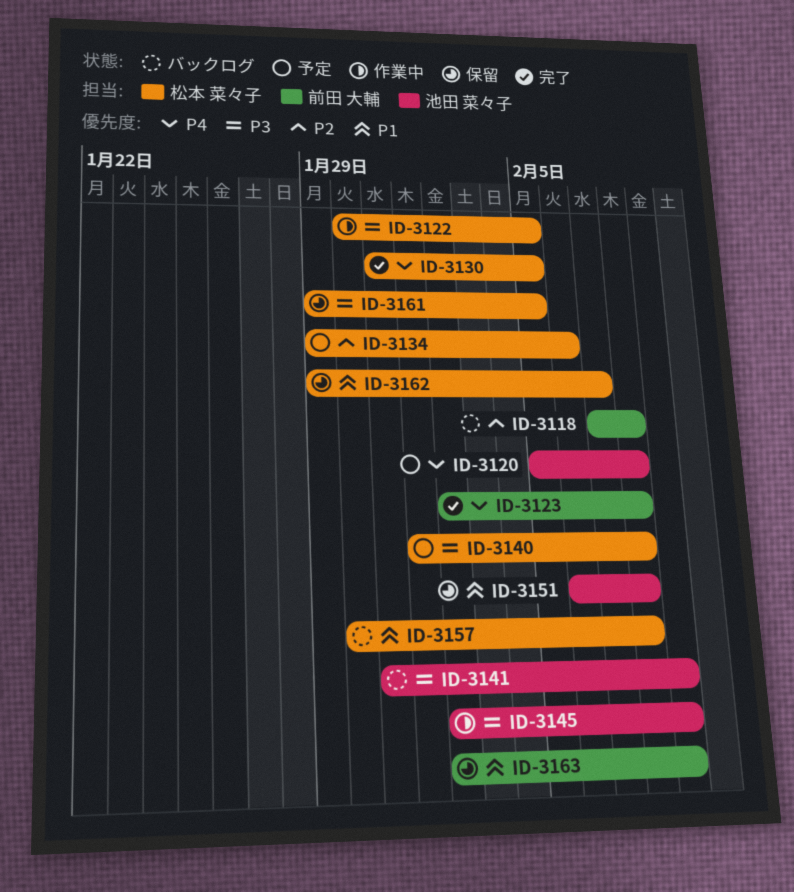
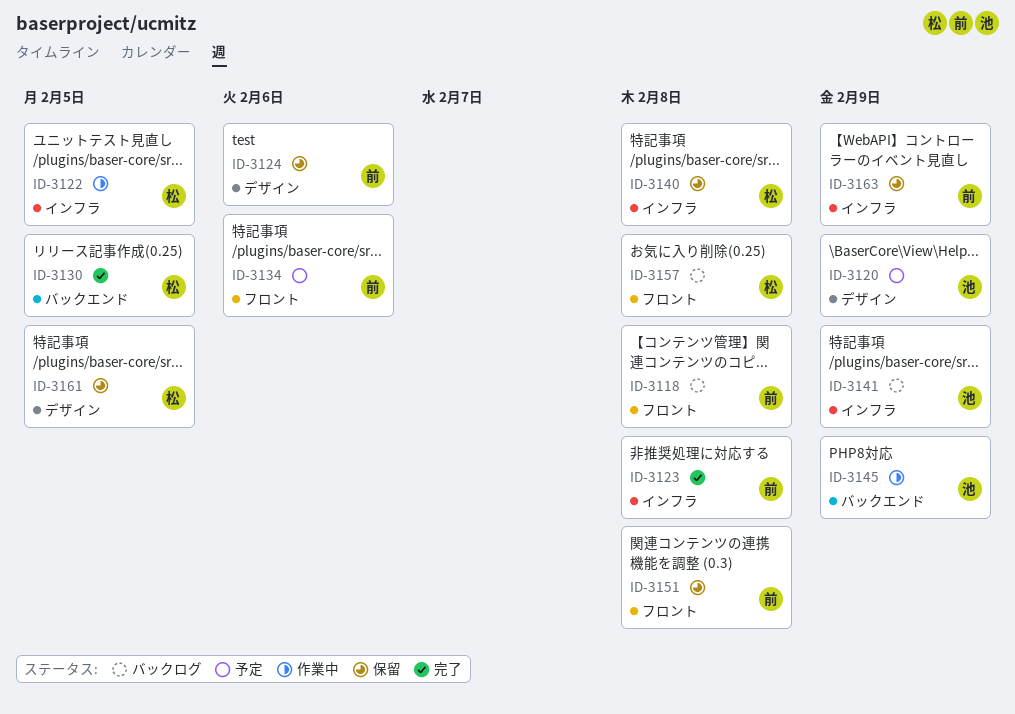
ID-3120, due: Feb 8 -> Feb 9
ID-3124: none -> present
ID-3134, owner: 松本 菜々子 -> 前田 大輔
ID-3140, status: 予定 -> 保留
ID-3151, owner: 池田 菜々子 -> 前田 大輔
ID-3162: present -> none

